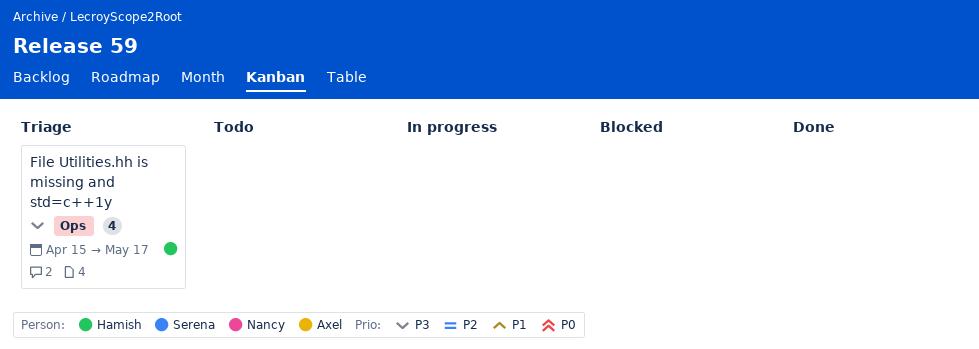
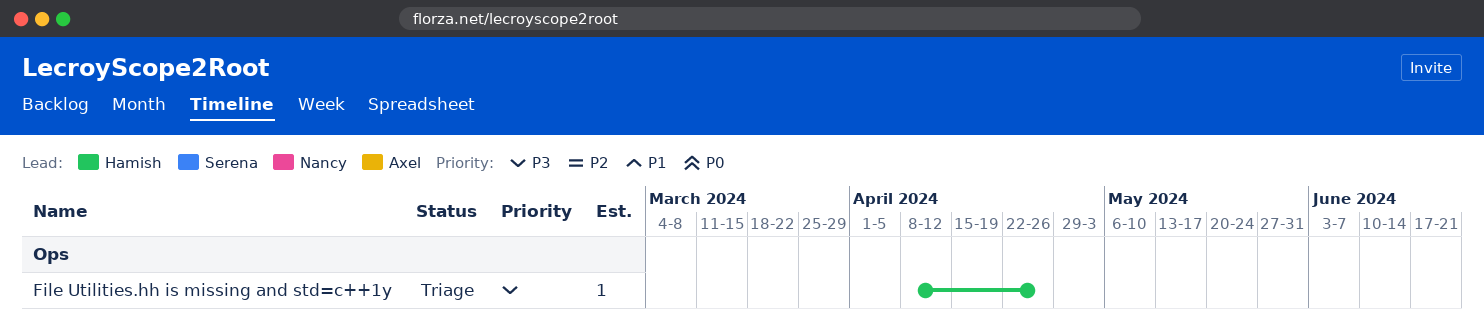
File Utilities.hh is missing and std=c++1y, estimate: 4 -> 1
File Utilities.hh is missing and std=c++1y, start: Apr 15 -> Apr 8
File Utilities.hh is missing and std=c++1y, due: May 17 -> Apr 26

